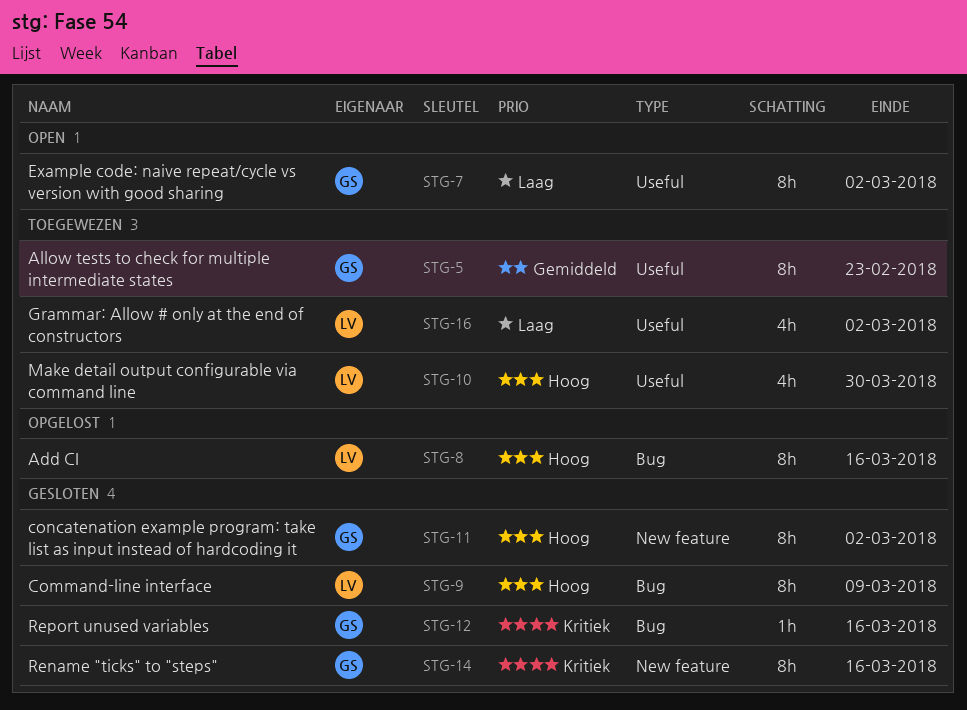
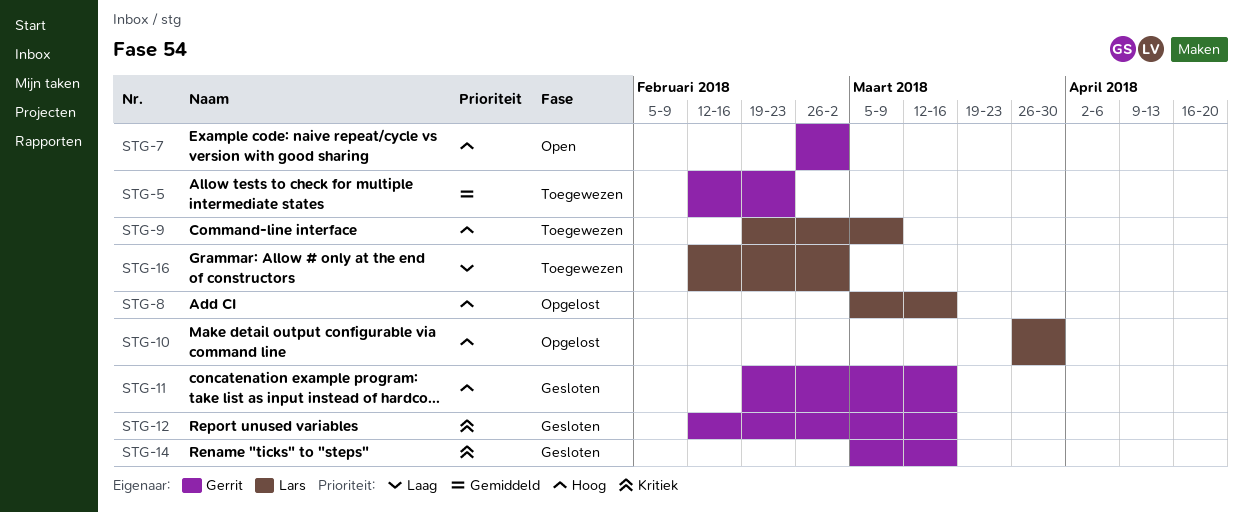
STG-7, priority: Laag -> Hoog
STG-9, status: Gesloten -> Toegewezen
STG-10, status: Toegewezen -> Opgelost
STG-11, due: Mar 2 -> Mar 16

